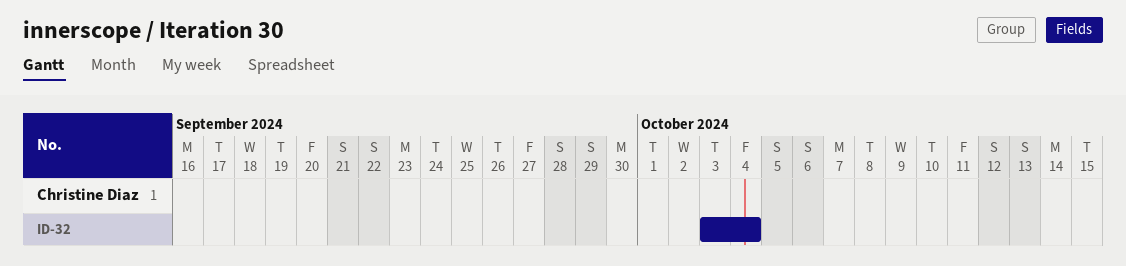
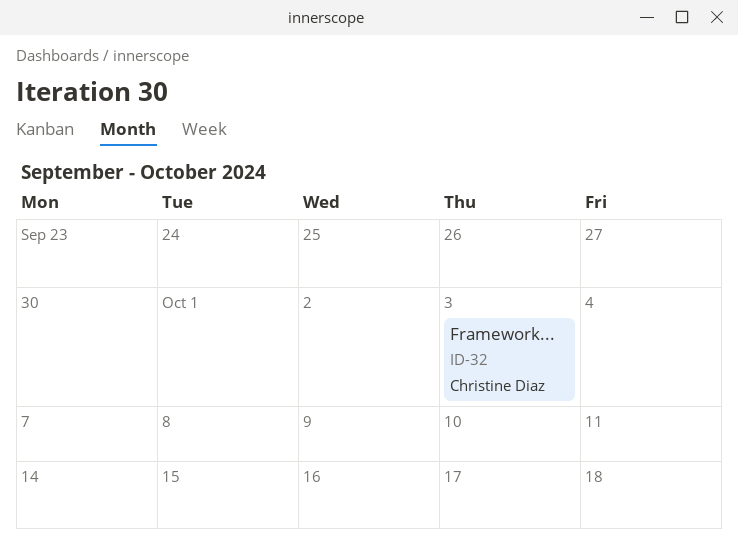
ID-32, due: Oct 4 -> Oct 3

